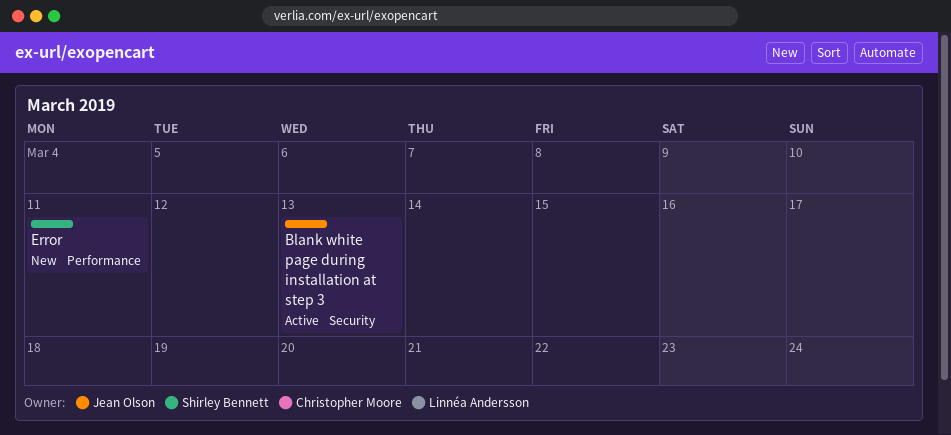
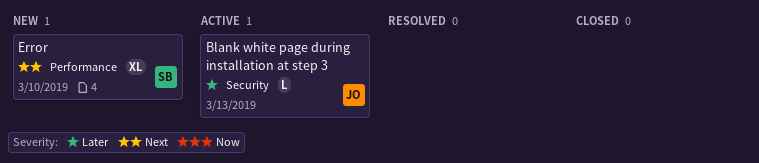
Error, due: Mar 11 -> Mar 10

